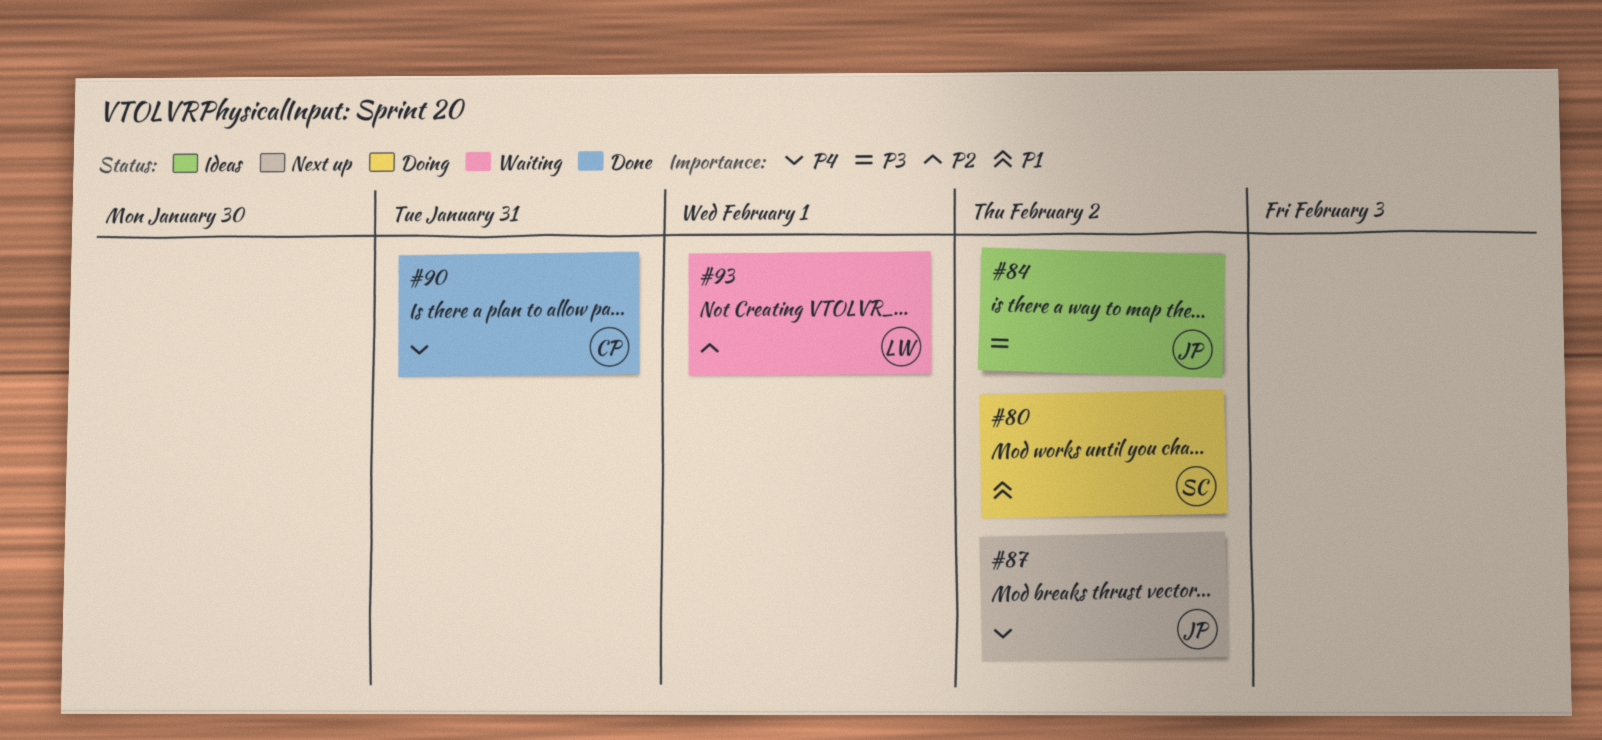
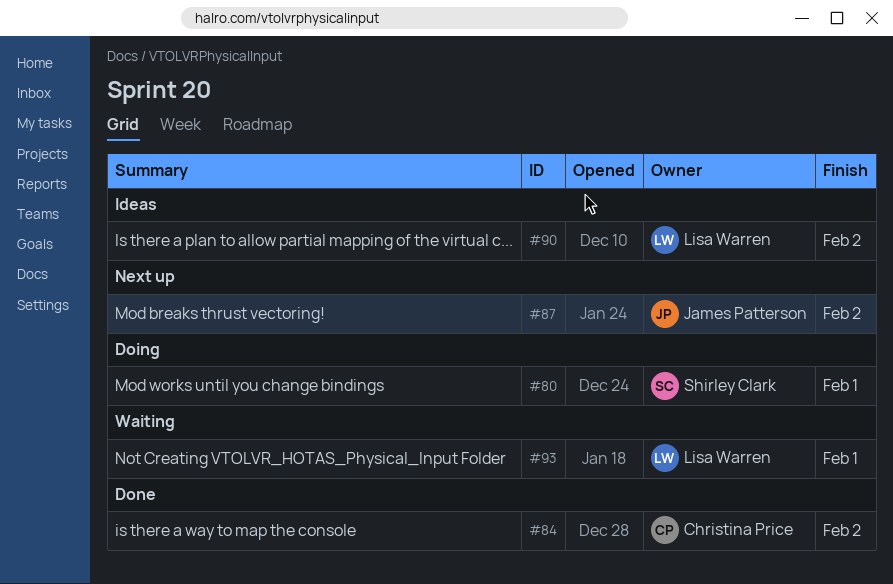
#80, due: Feb 2 -> Feb 1
#84, status: Ideas -> Done
#84, owner: James Patterson -> Christina Price
#90, status: Done -> Ideas
#90, owner: Christina Price -> Lisa Warren
#90, due: Jan 31 -> Feb 2

